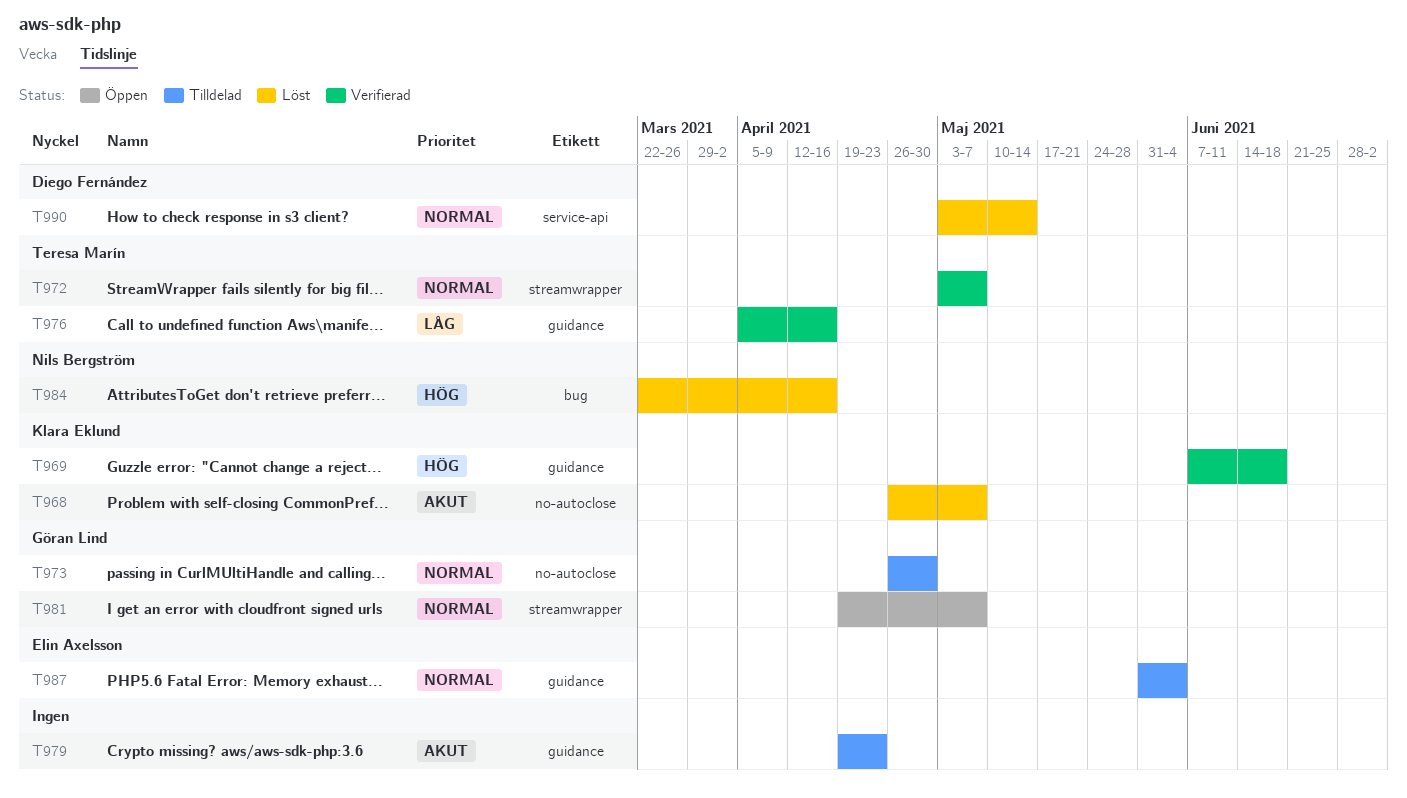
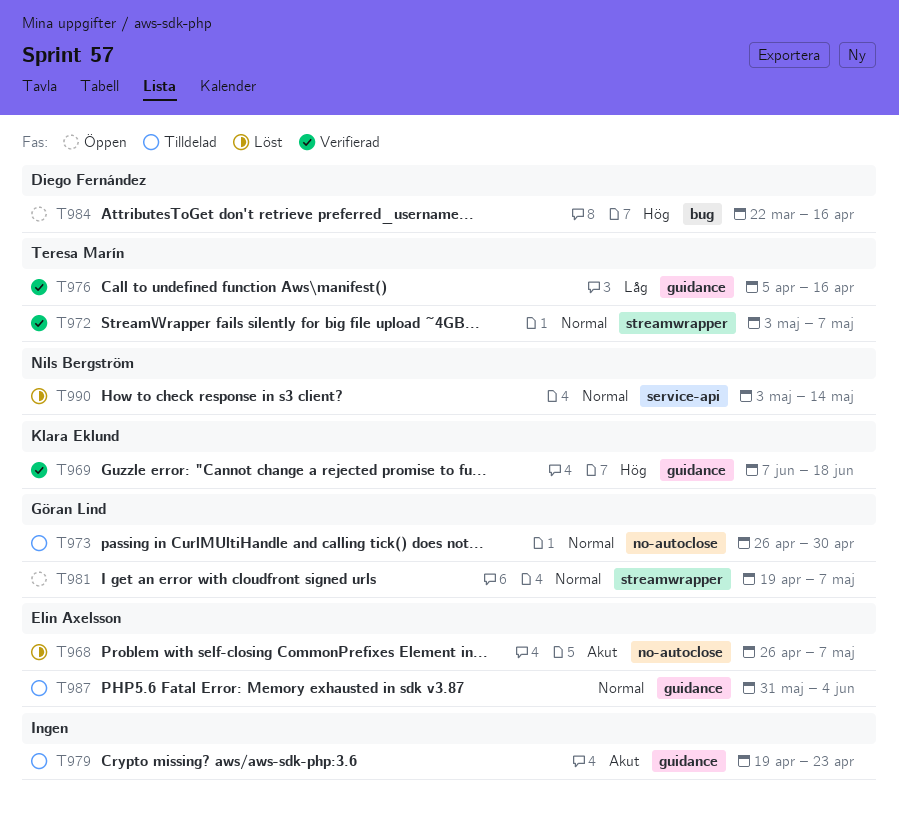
T968, owner: Klara Eklund -> Elin Axelsson
T984, status: Löst -> Öppen
T984, owner: Nils Bergström -> Diego Fernández
T990, owner: Diego Fernández -> Nils Bergström

